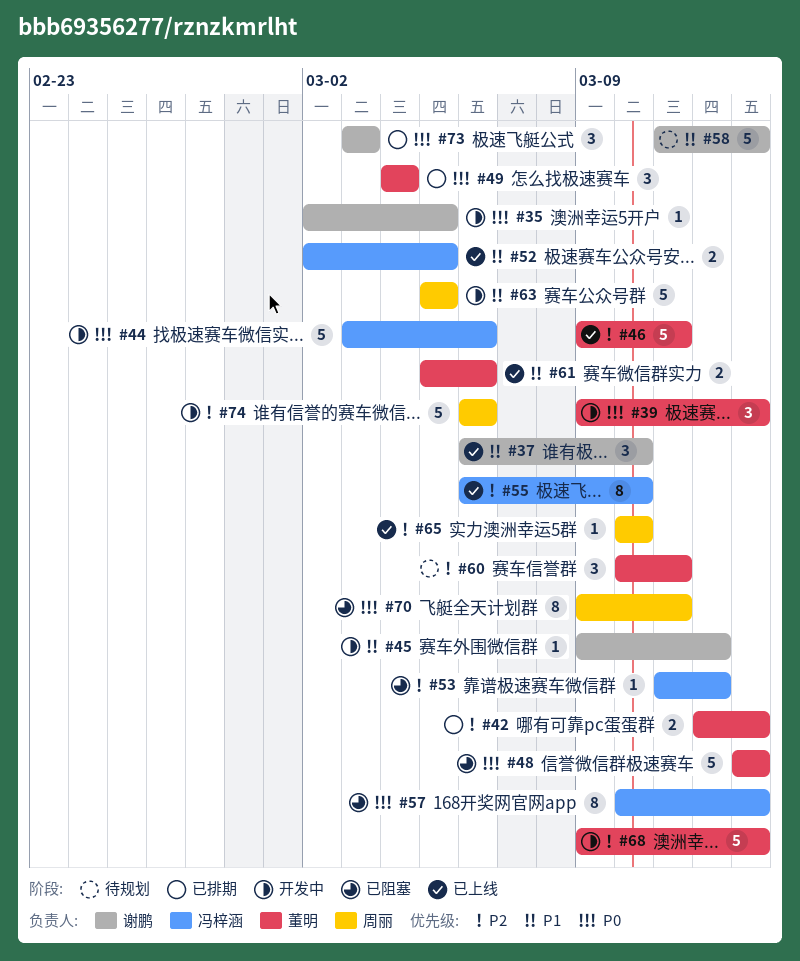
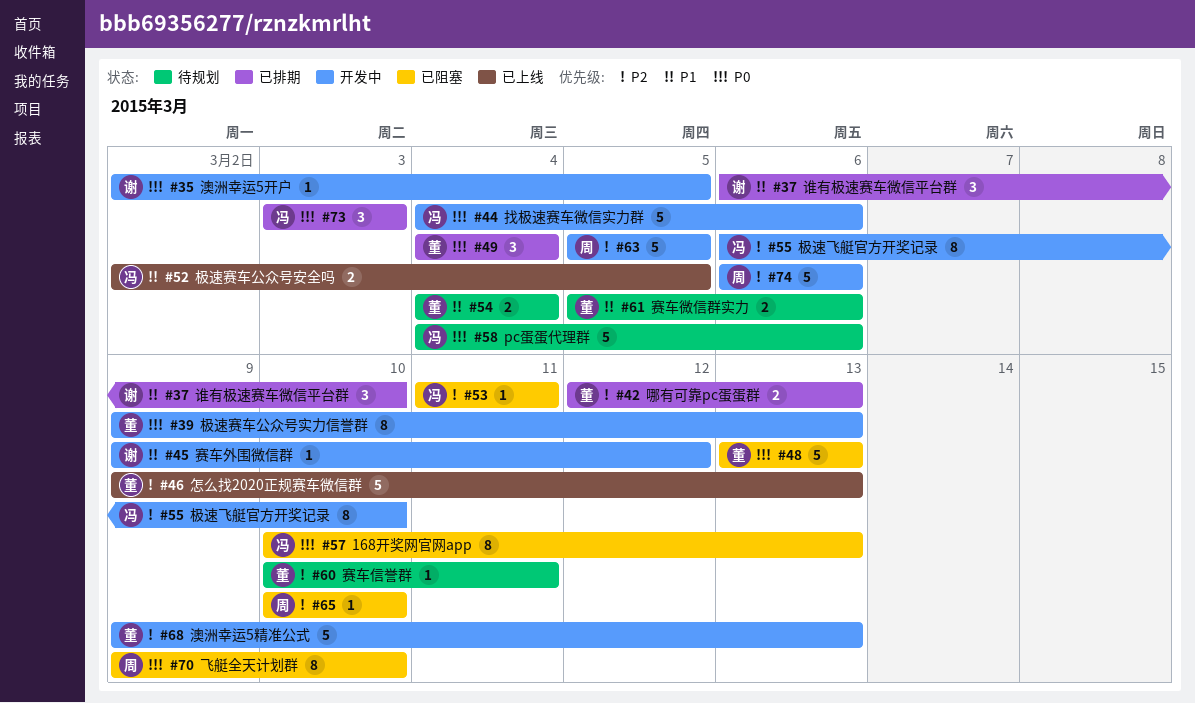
#37, status: 已上线 -> 已排期
#39, estimate: 3 -> 8
#44, start: Mar 3 -> Mar 4
#46, due: Mar 11 -> Mar 13
#53, due: Mar 12 -> Mar 11
#54: none -> present
#55, status: 已上线 -> 开发中
#58, owner: 谢鹏 -> 冯梓涵
#58, priority: P1 -> P0
#58, start: Mar 11 -> Mar 4
#58, due: Mar 13 -> Mar 6
#60, estimate: 3 -> 1
#61, status: 已上线 -> 待规划
#63, priority: P1 -> P2
#65, status: 已上线 -> 已阻塞
#70, due: Mar 11 -> Mar 10
#73, owner: 谢鹏 -> 冯梓涵

